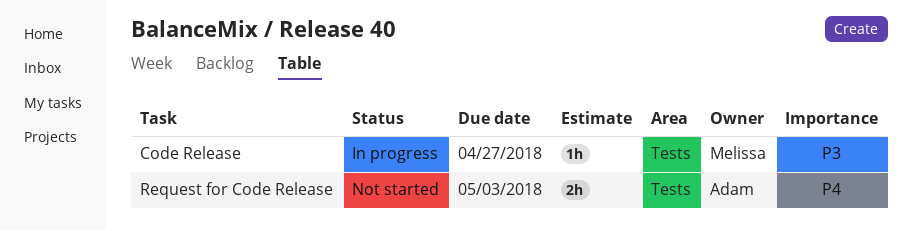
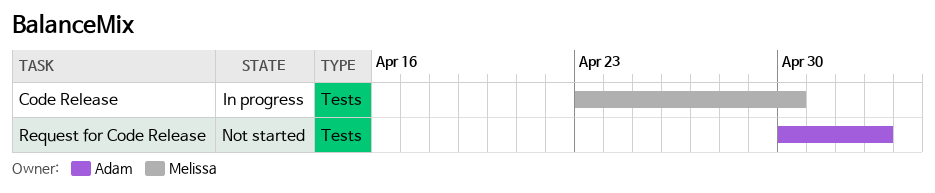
Code Release, due: Apr 27 -> Apr 30

